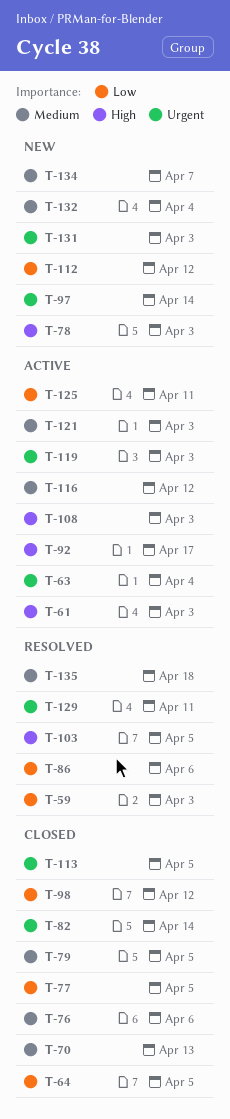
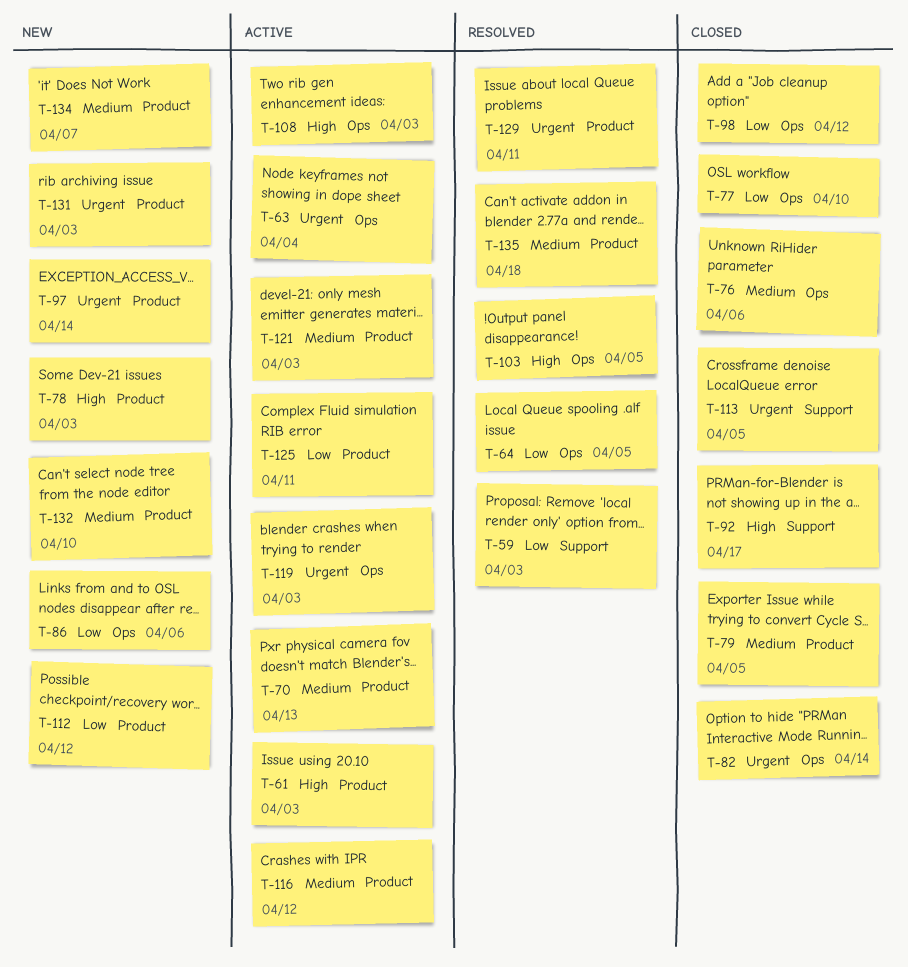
T-64, status: Closed -> Resolved
T-70, status: Closed -> Active
T-77, due: Apr 5 -> Apr 10
T-86, status: Resolved -> New
T-92, status: Active -> Closed
T-132, due: Apr 4 -> Apr 10

